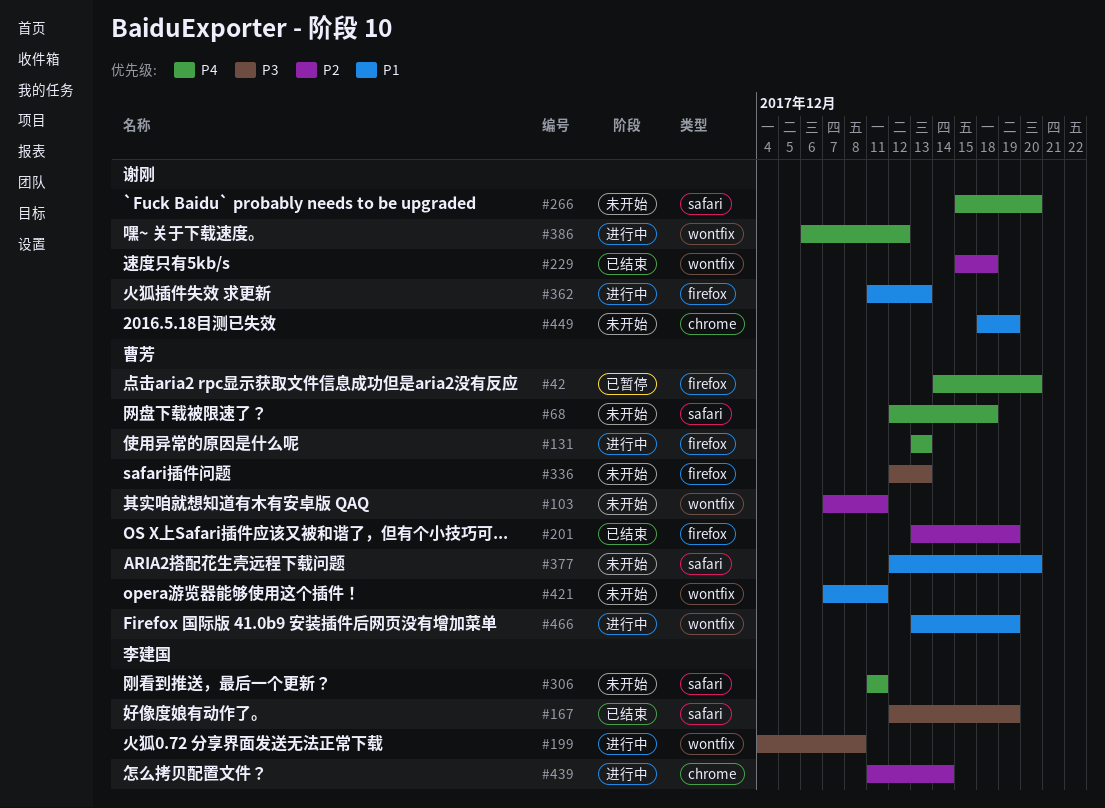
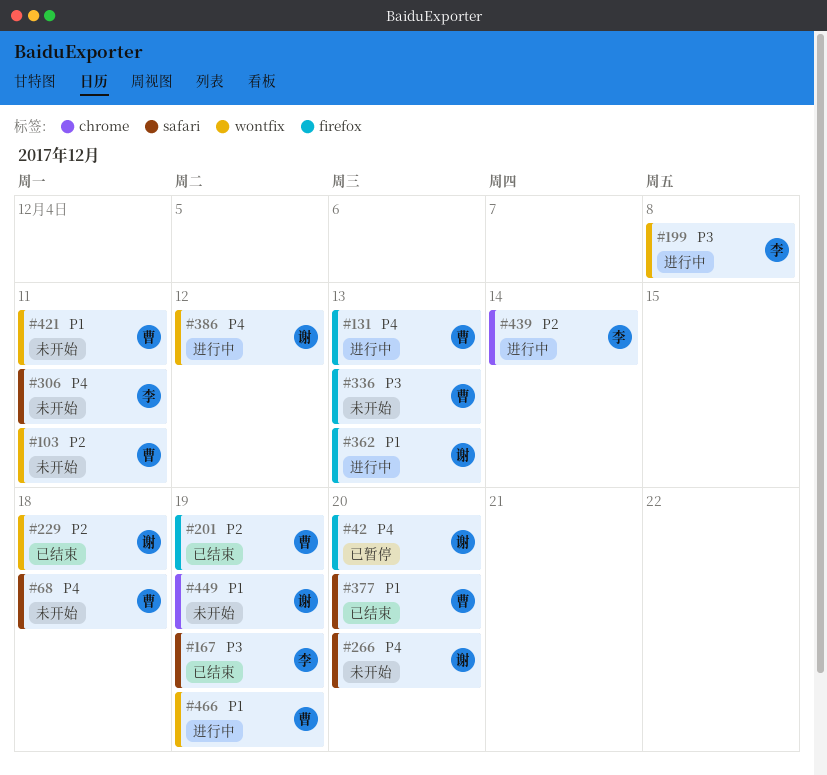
#42, owner: 曹芳 -> 谢刚
#377, status: 未开始 -> 已结束

